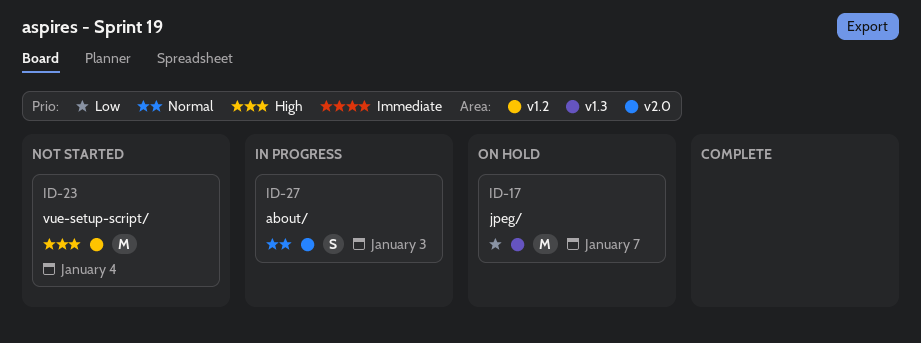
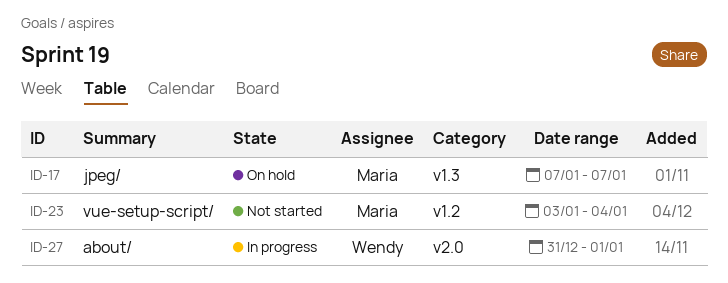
ID-27, due: Jan 3 -> Jan 1

